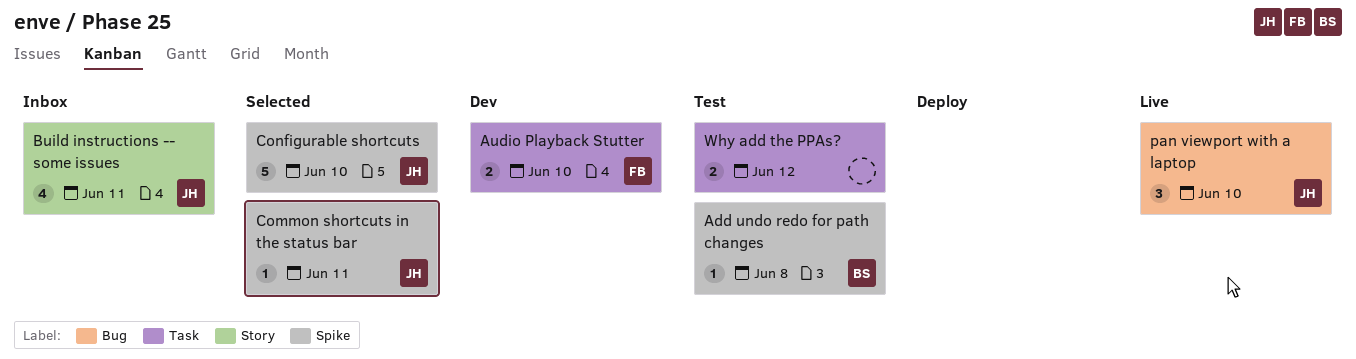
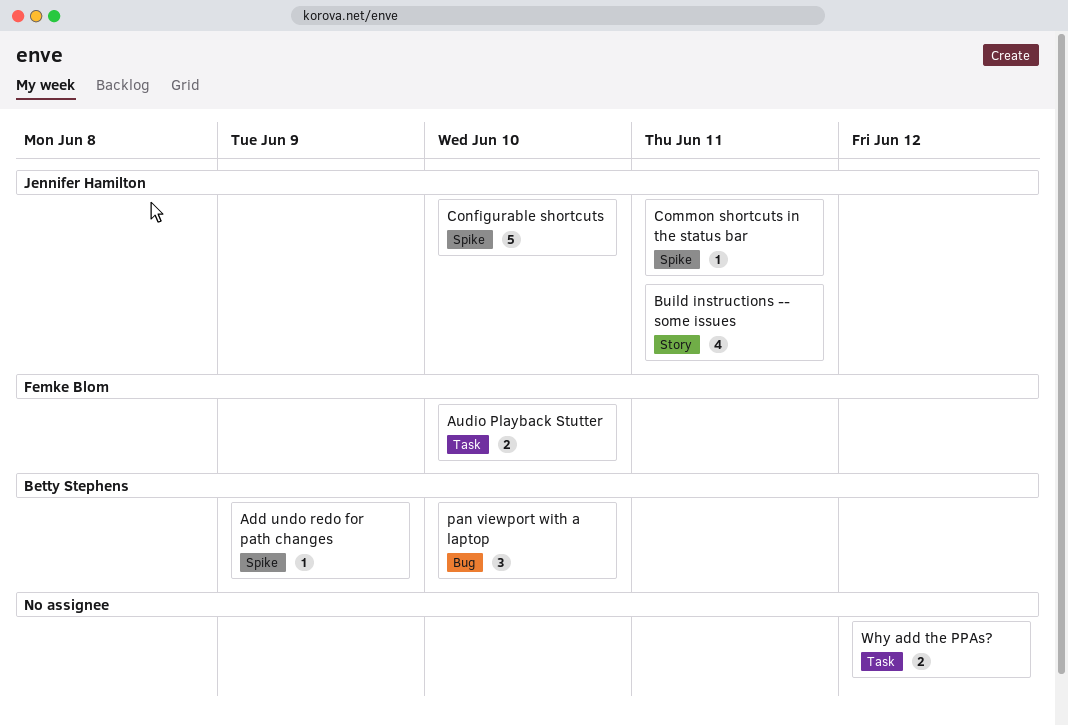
Add undo redo for path changes, due: Jun 8 -> Jun 9
pan viewport with a laptop, owner: Jennifer Hamilton -> Betty Stephens

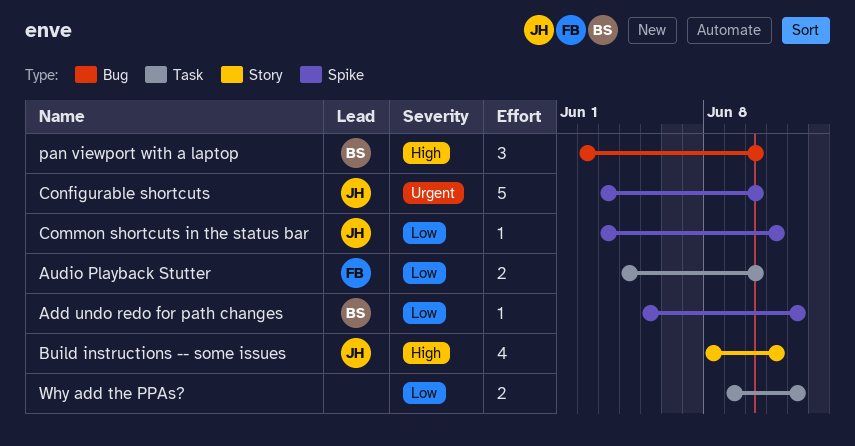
Add undo redo for path changes, due: Jun 9 -> Jun 12

